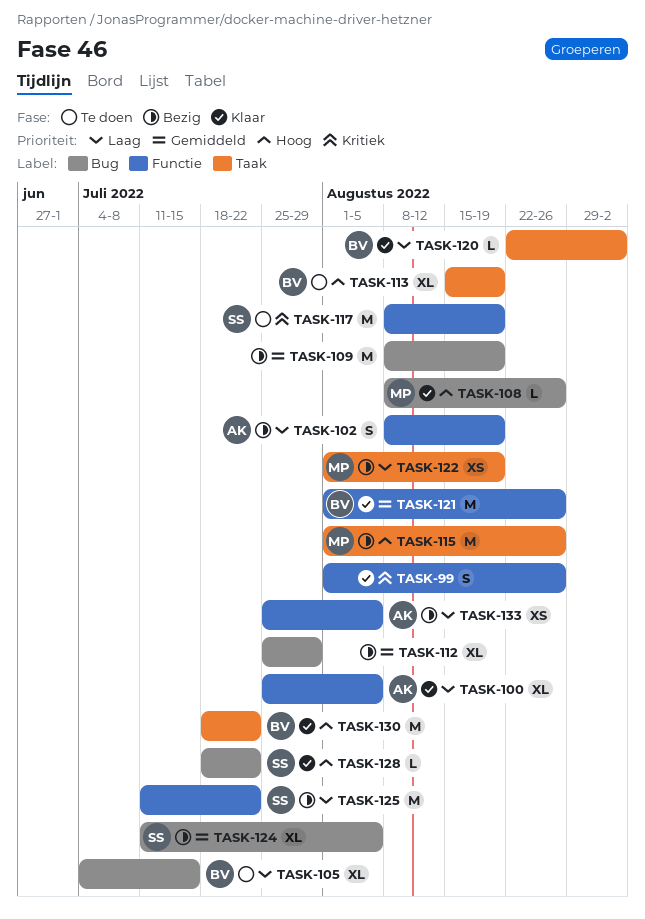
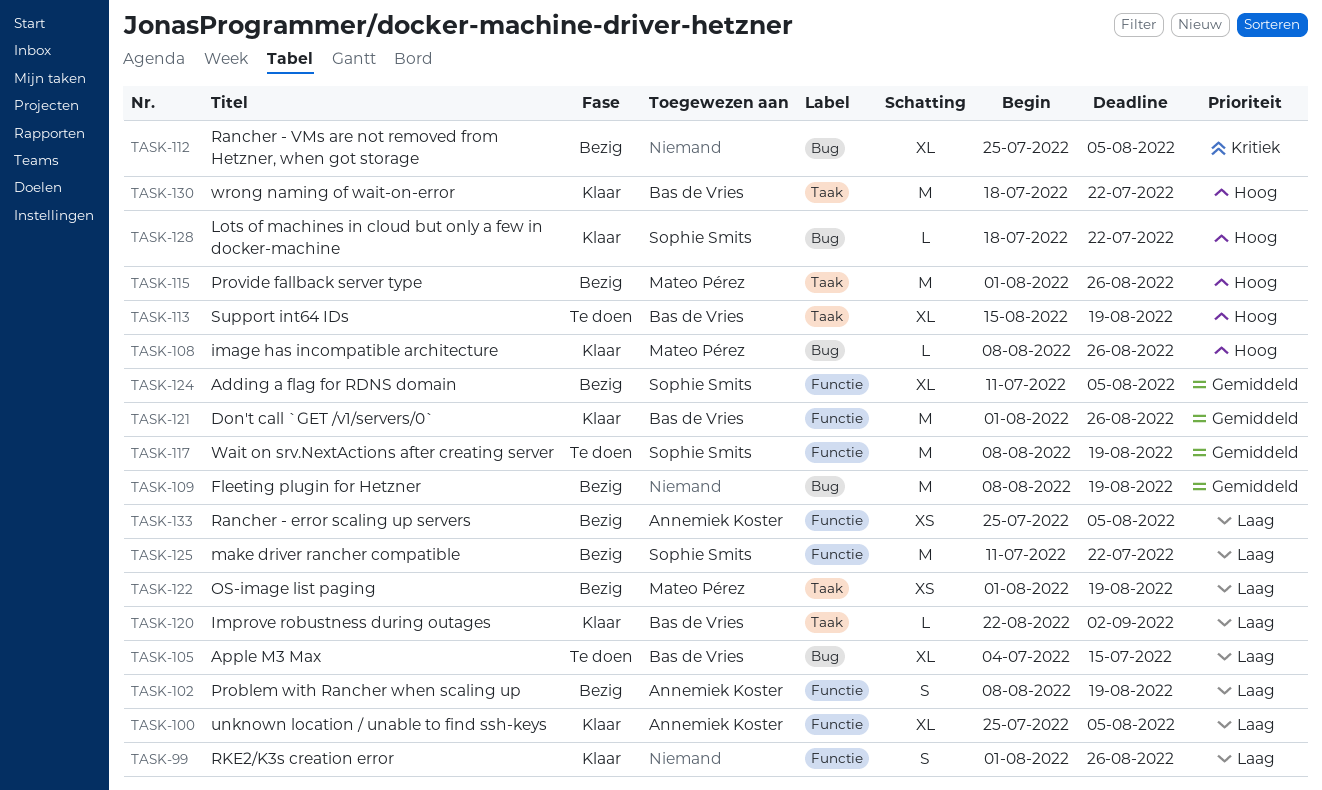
TASK-99, priority: Kritiek -> Laag
TASK-112, priority: Gemiddeld -> Kritiek
TASK-112, due: Jul 29 -> Aug 5
TASK-117, priority: Kritiek -> Gemiddeld
TASK-124, label: Bug -> Functie

